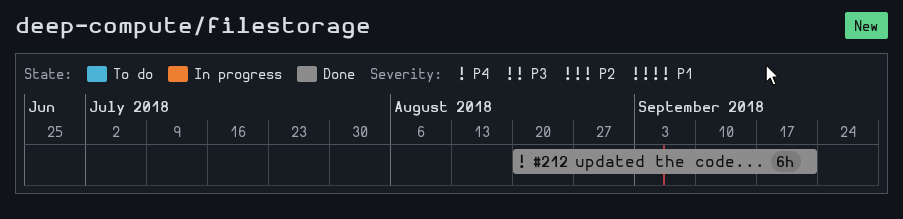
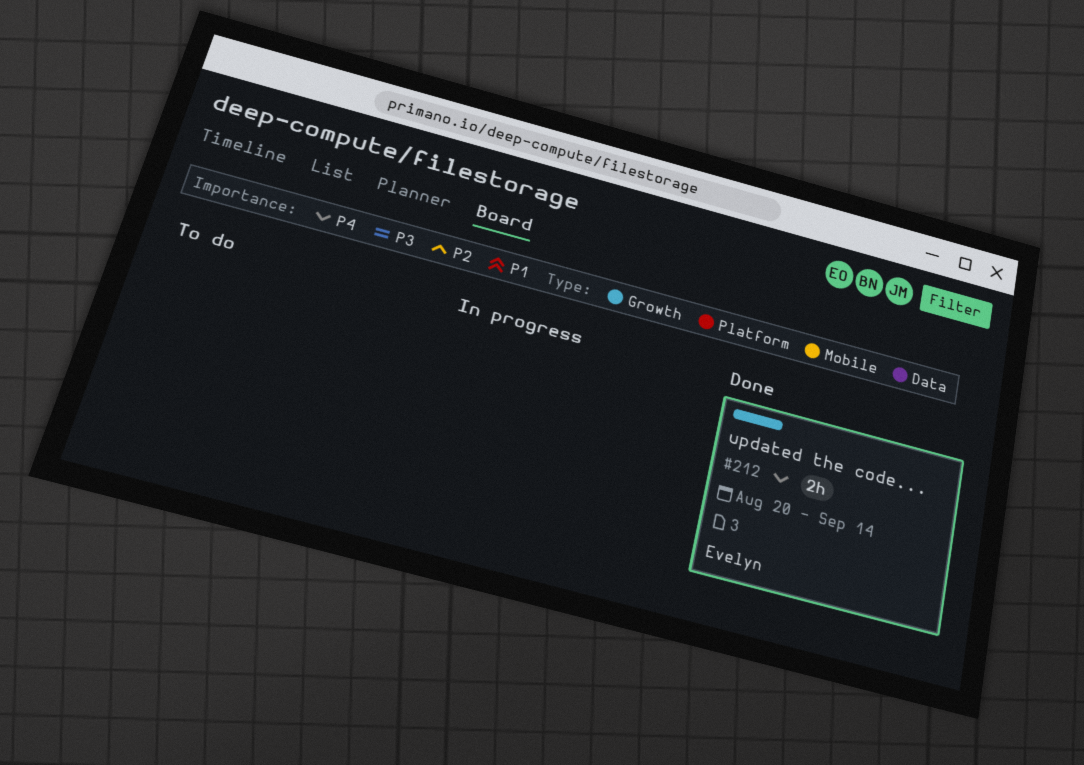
#212, estimate: 6h -> 2h
#212, due: Sep 21 -> Sep 14

